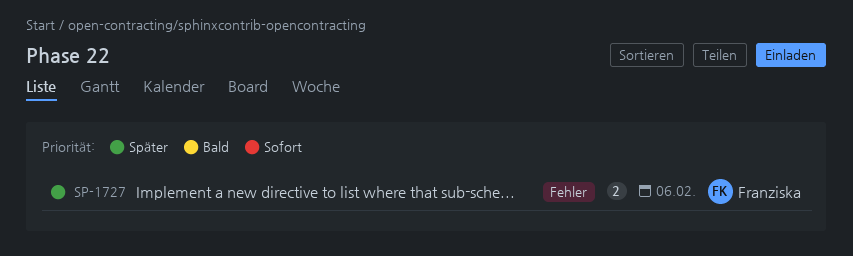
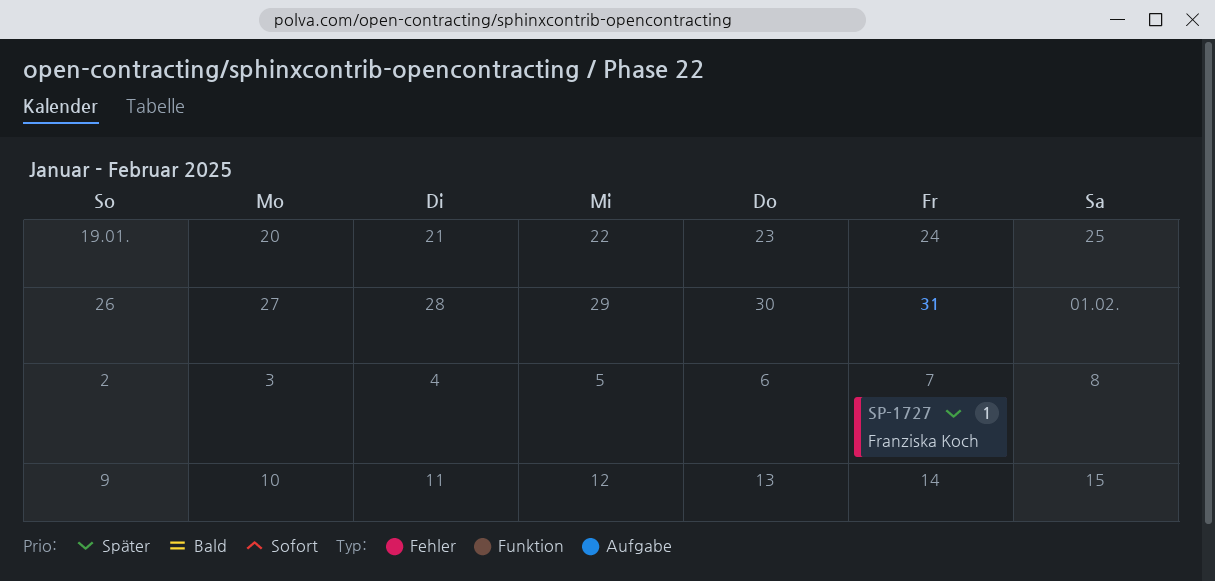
SP-1727, estimate: 2 -> 1
SP-1727, due: Feb 6 -> Feb 7

